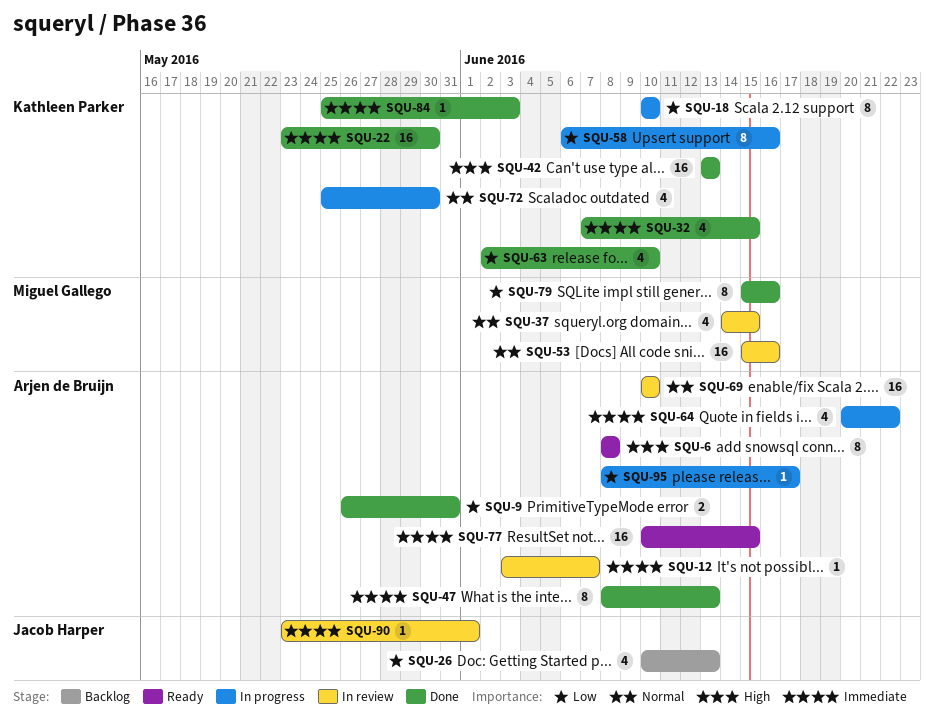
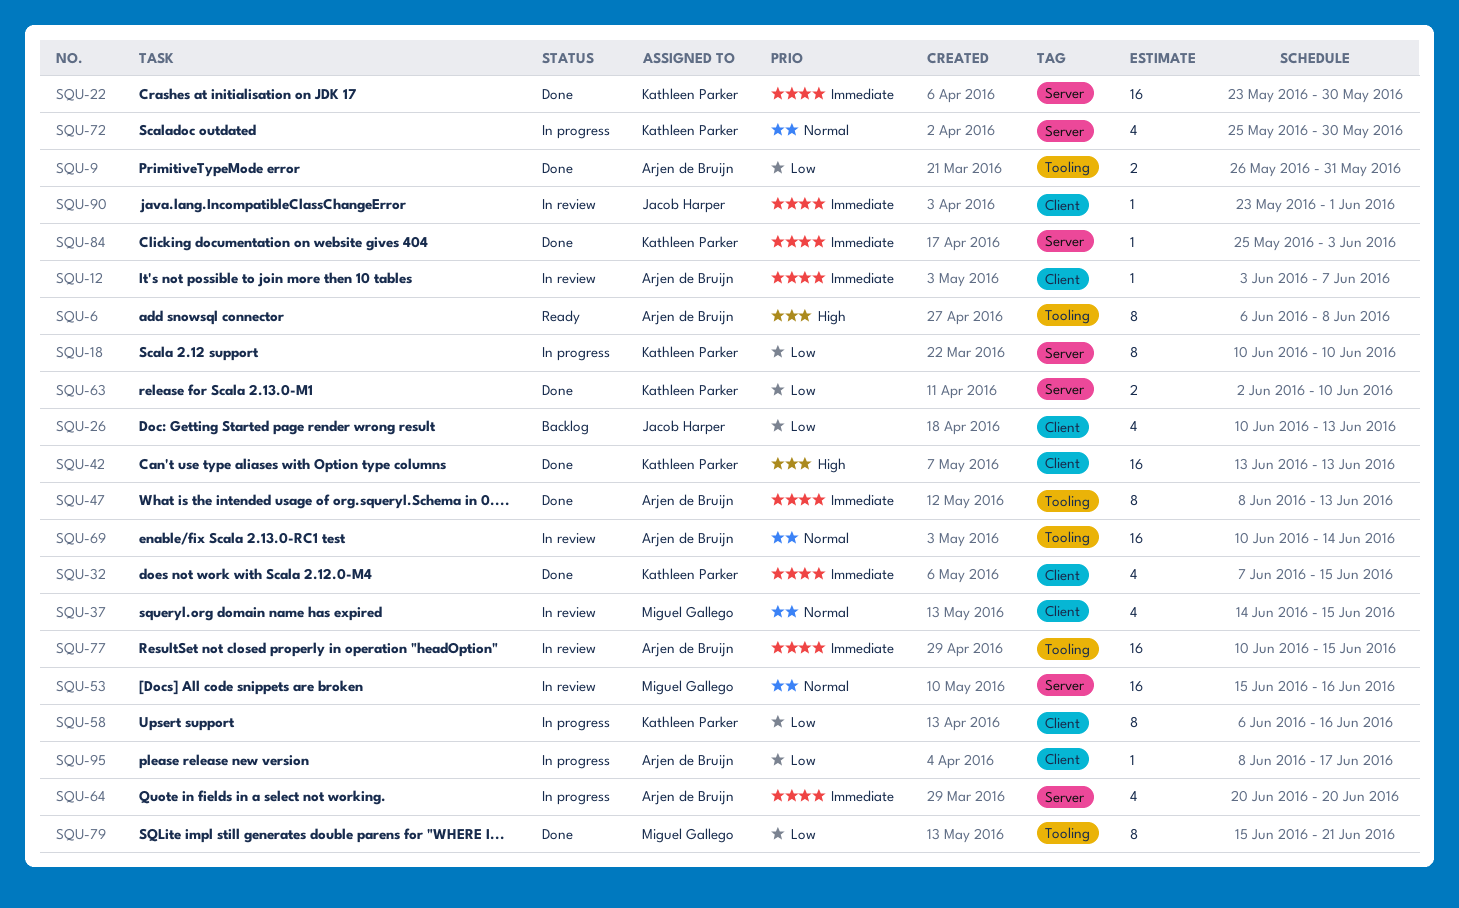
SQU-6, start: Jun 8 -> Jun 6
SQU-63, estimate: 4 -> 2
SQU-64, due: Jun 22 -> Jun 20
SQU-69, due: Jun 10 -> Jun 14
SQU-77, status: Ready -> In review
SQU-79, due: Jun 16 -> Jun 21

